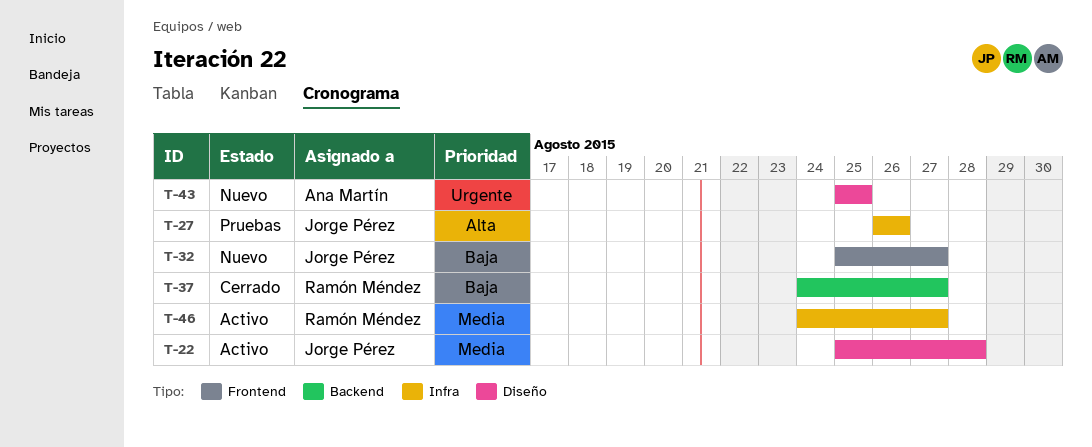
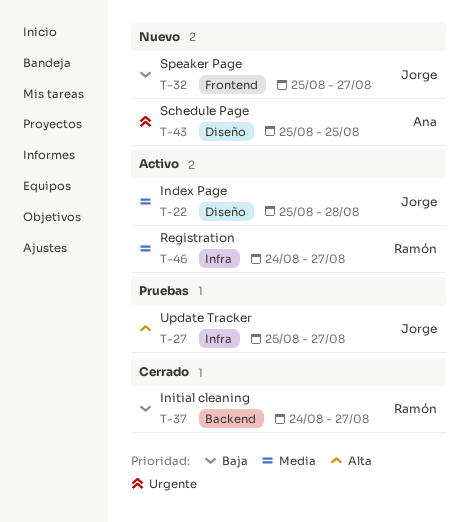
T-27, start: Aug 26 -> Aug 25
T-27, due: Aug 26 -> Aug 27

